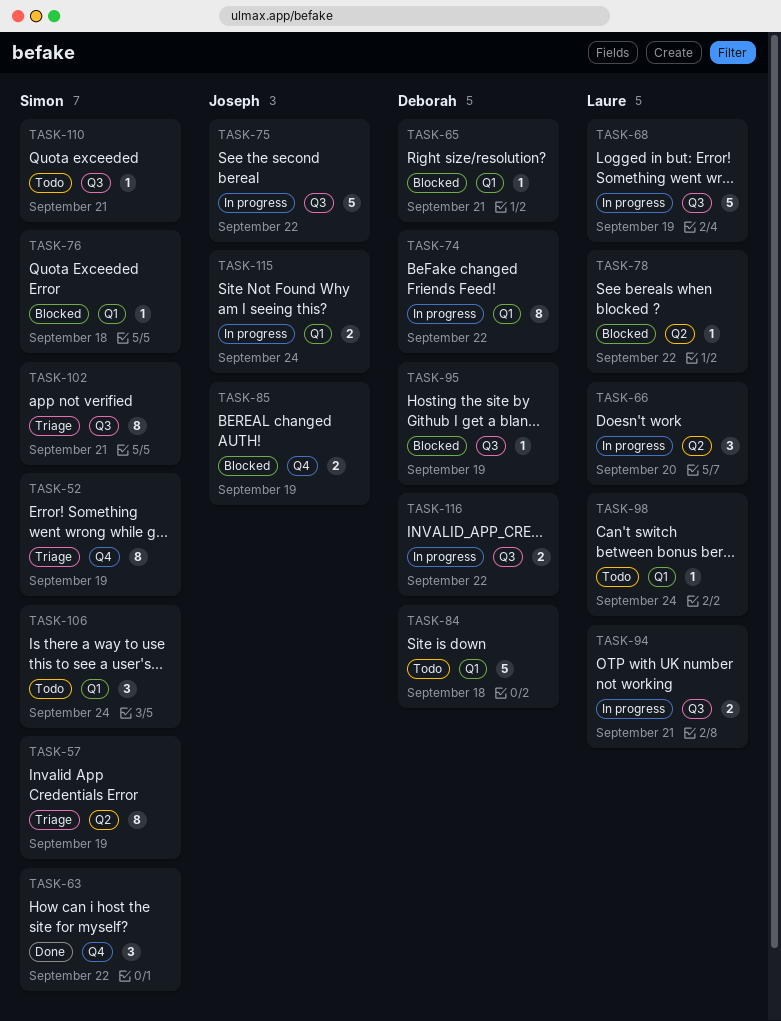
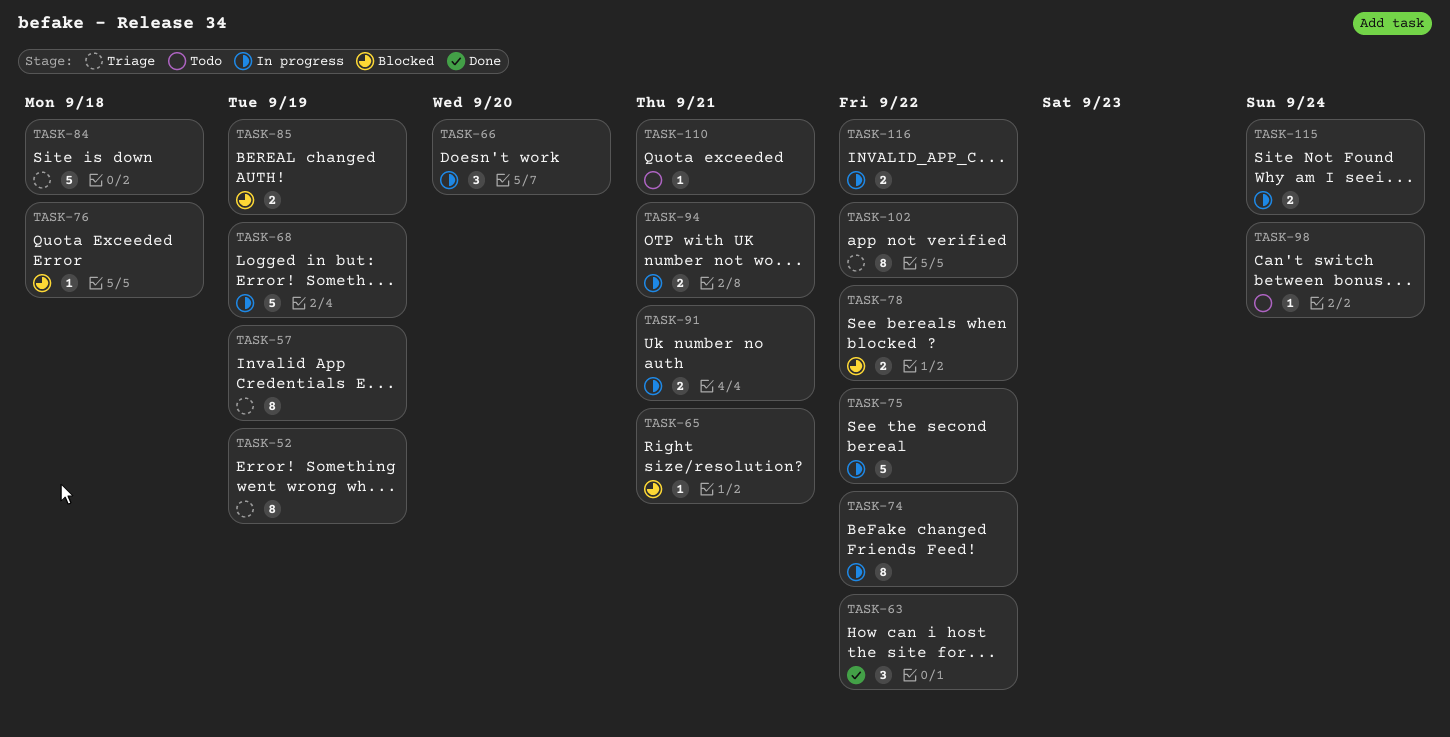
TASK-78, estimate: 1 -> 2
TASK-84, status: Todo -> Triage
TASK-91: none -> present
TASK-95: present -> none
TASK-102, due: Sep 21 -> Sep 22
TASK-106: present -> none

